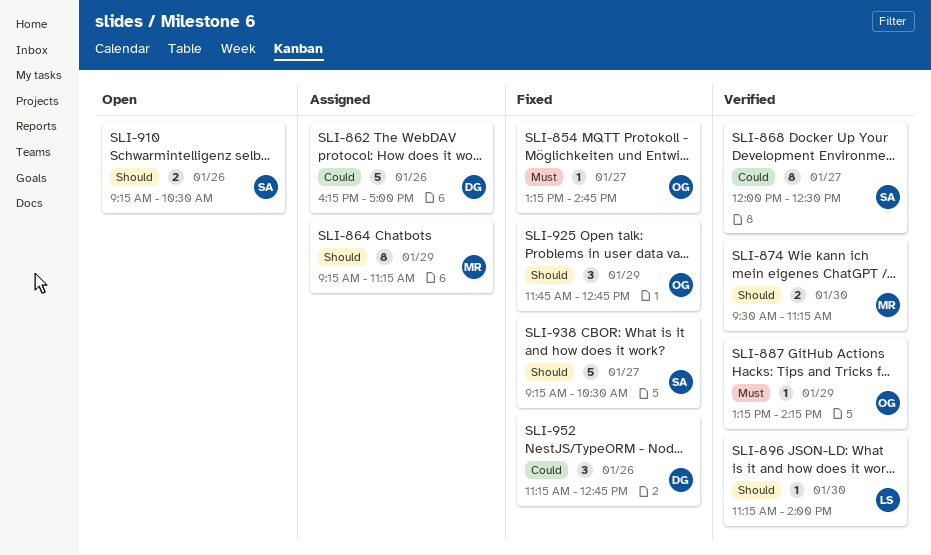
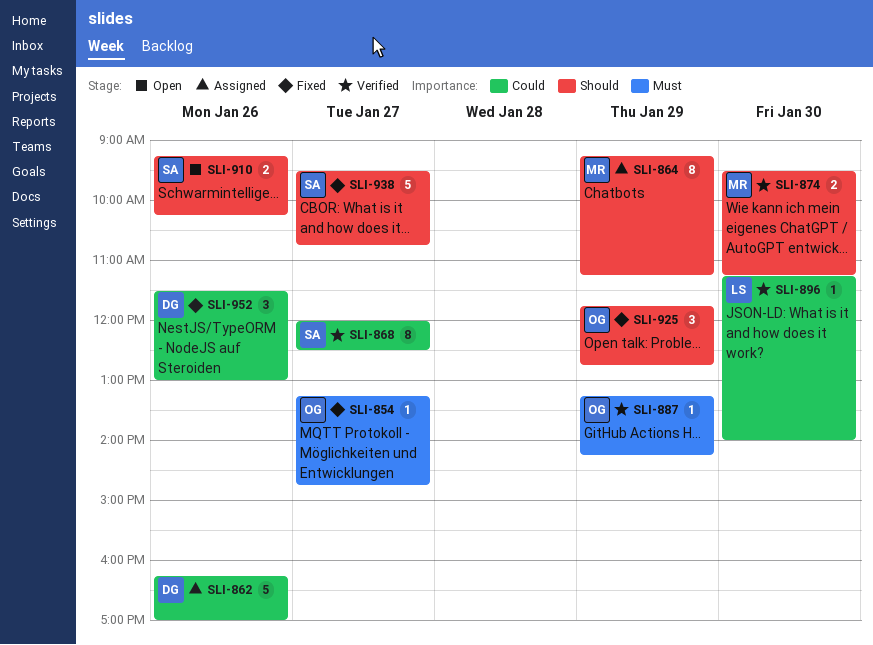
SLI-896, priority: Should -> Could
SLI-910, ends: 10:30 -> 10:15
SLI-938, begins: 09:15 -> 09:30
SLI-938, ends: 10:30 -> 10:45
SLI-952, begins: 11:15 -> 11:30
SLI-952, ends: 12:45 -> 13:00

